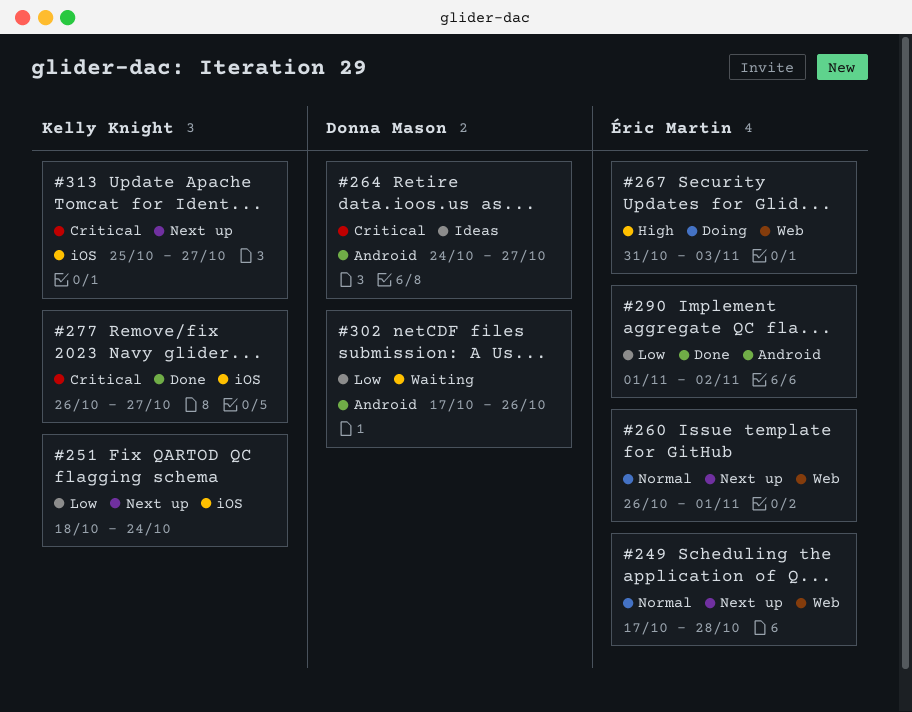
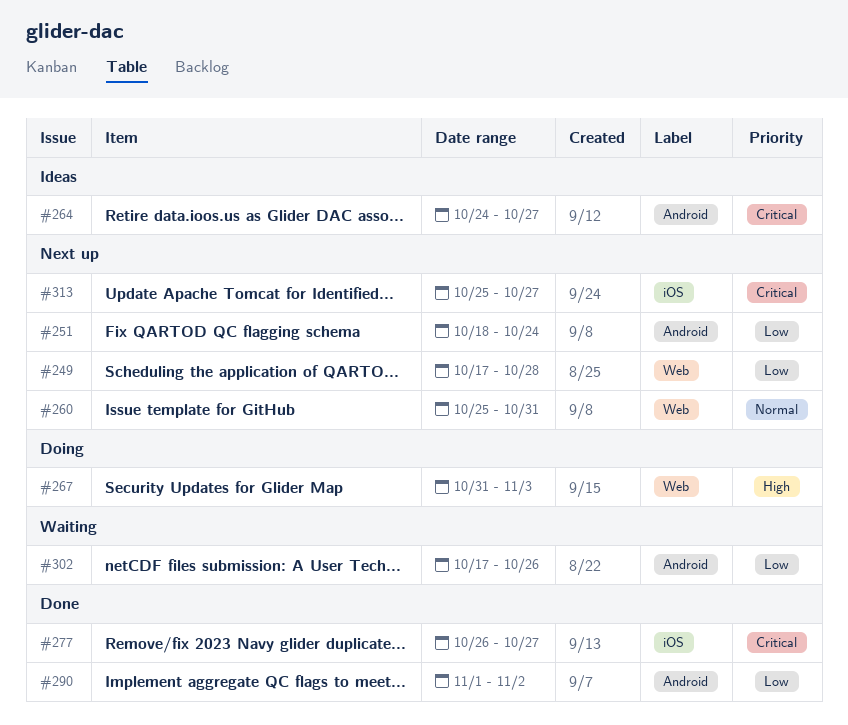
#249, priority: Normal -> Low
#251, label: iOS -> Android
#260, start: Oct 26 -> Oct 25
#260, due: Nov 1 -> Oct 31

